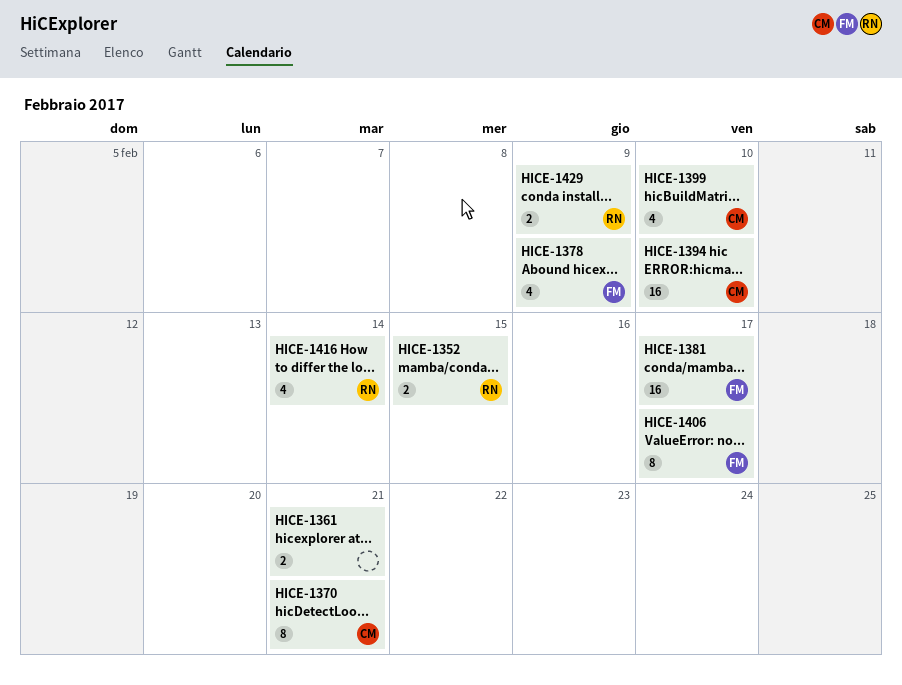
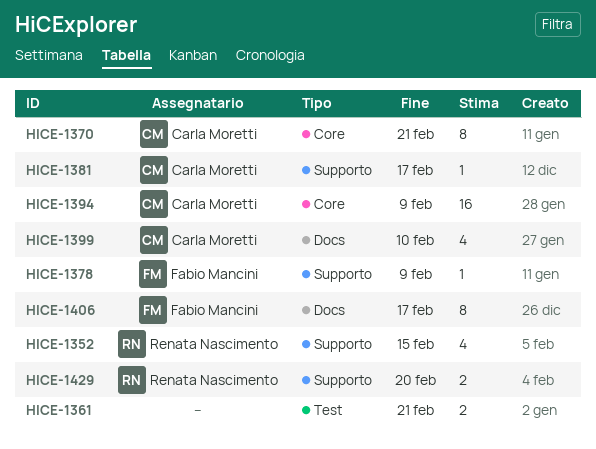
HICE-1352, estimate: 2 -> 4
HICE-1378, estimate: 4 -> 1
HICE-1381, owner: Fabio Mancini -> Carla Moretti
HICE-1381, estimate: 16 -> 1
HICE-1394, due: Feb 10 -> Feb 9
HICE-1416: present -> none
HICE-1429, due: Feb 9 -> Feb 20

